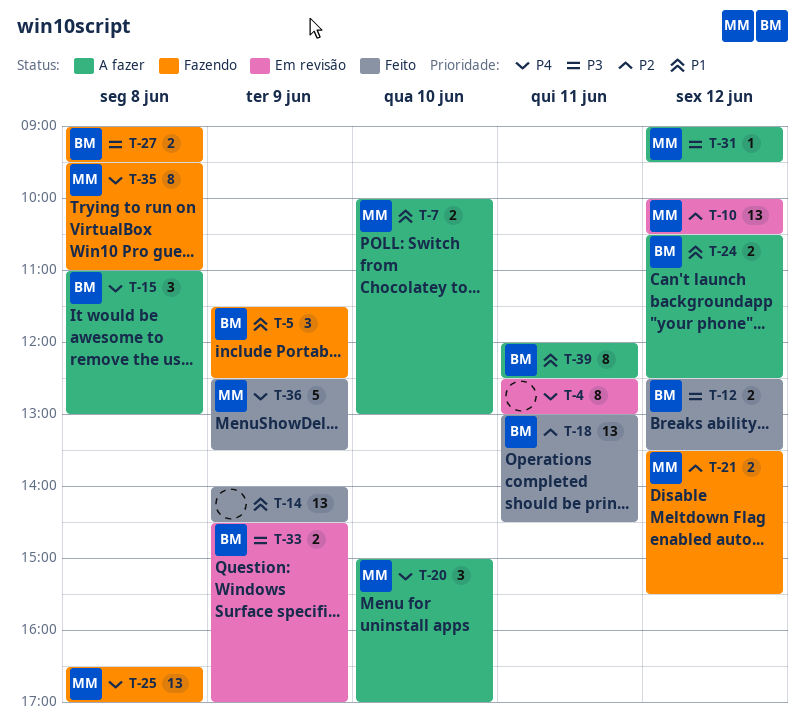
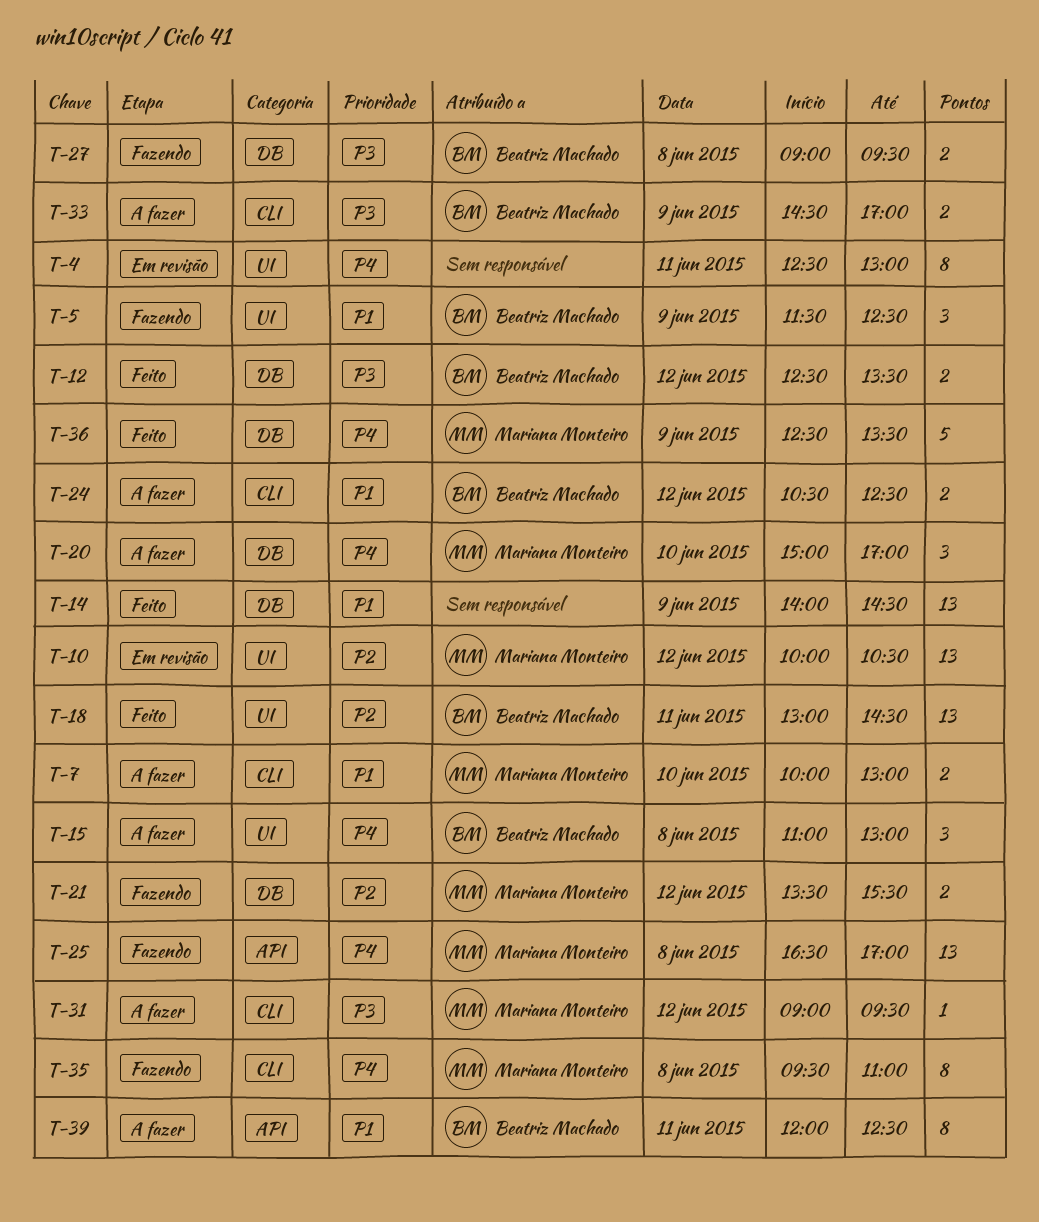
T-33, status: Em revisão -> A fazer

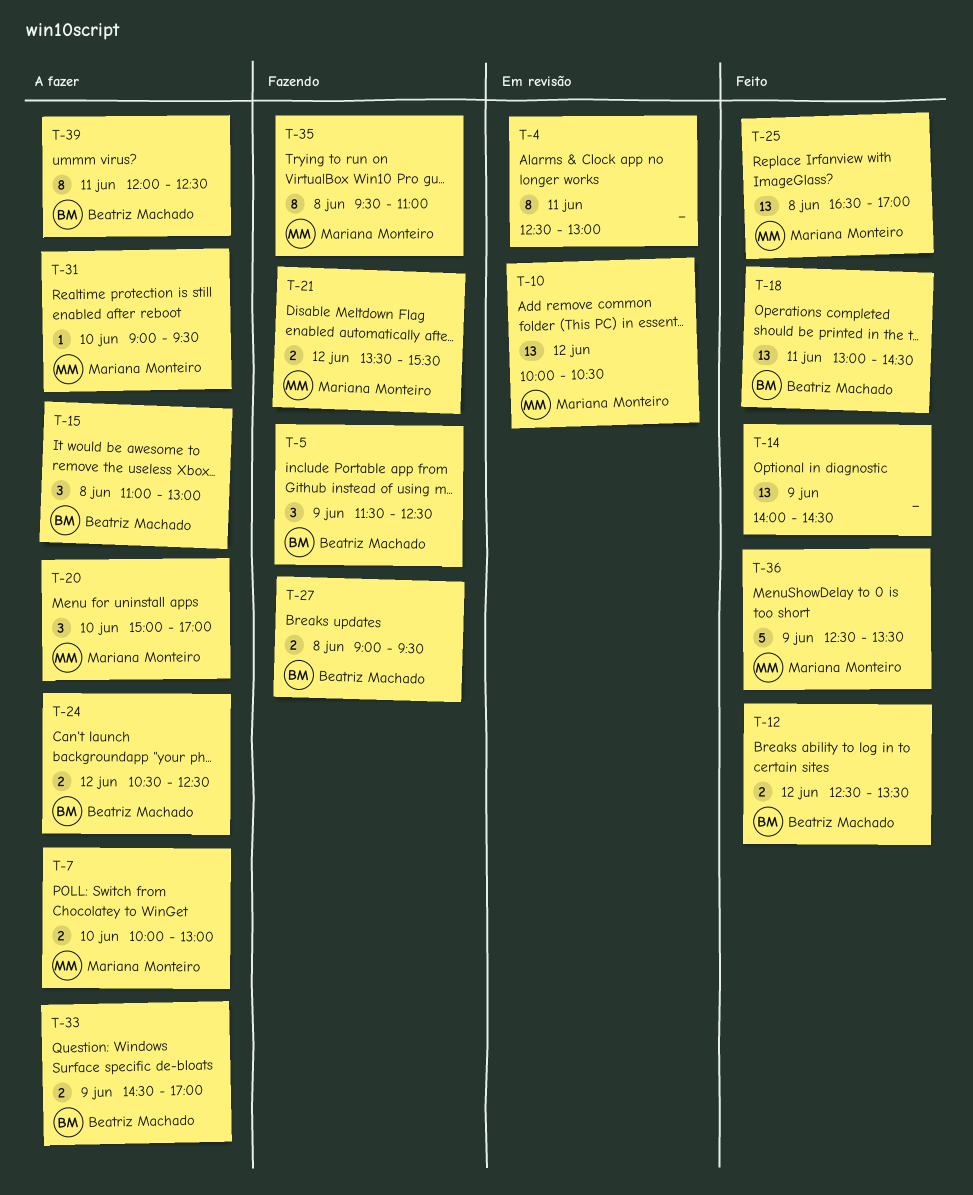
T-25, status: Fazendo -> Feito
T-31, day: Jun 12 -> Jun 10

